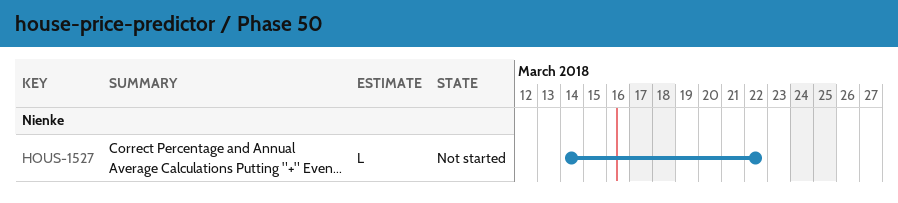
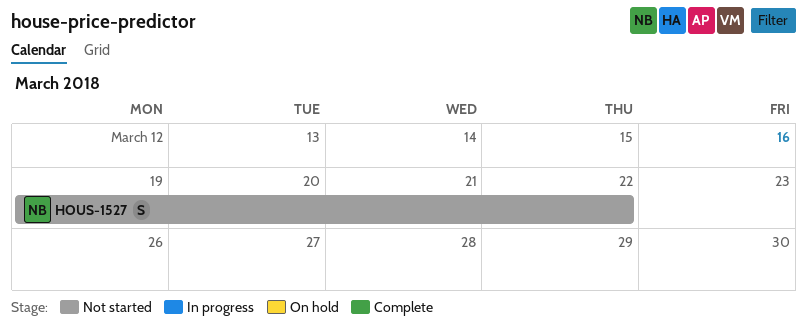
HOUS-1527, estimate: L -> S
HOUS-1527, start: Mar 14 -> Mar 19

